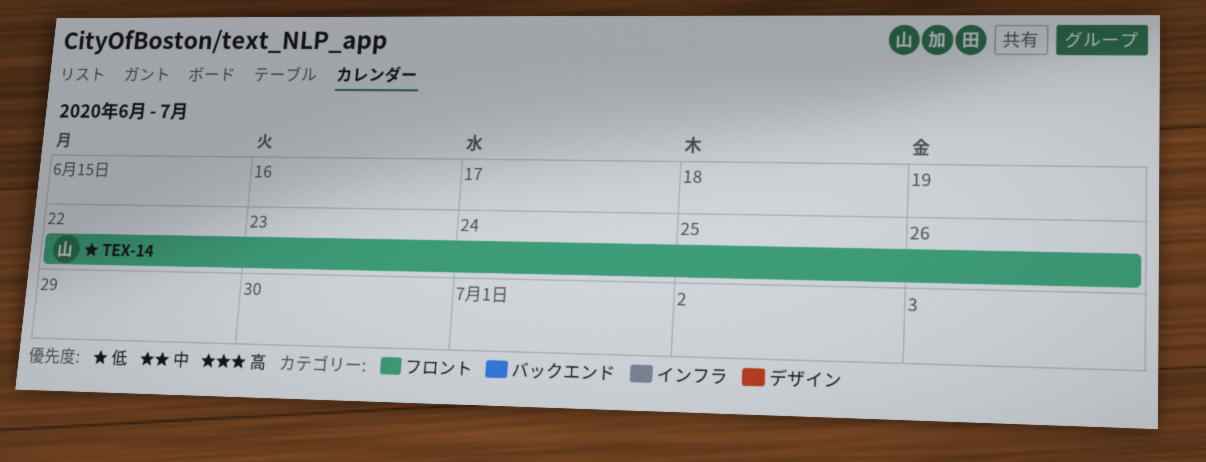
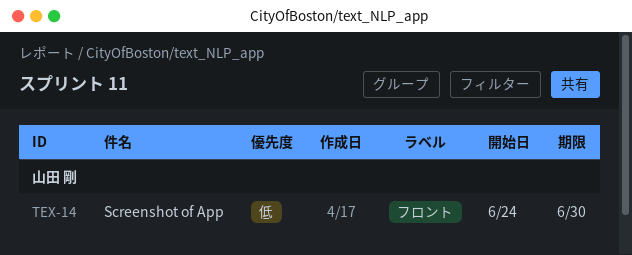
TEX-14, start: Jun 22 -> Jun 24
TEX-14, due: Jun 26 -> Jun 30

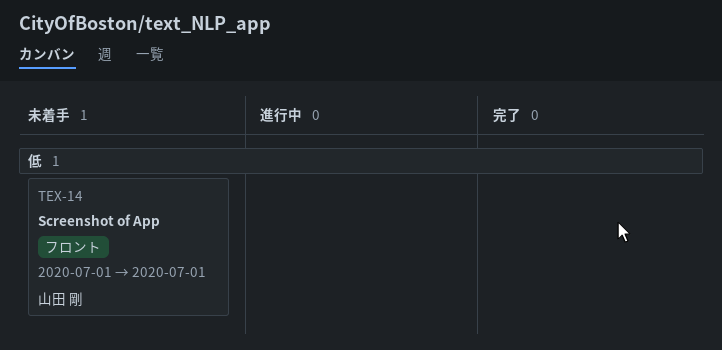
TEX-14, start: Jun 24 -> Jul 1
TEX-14, due: Jun 30 -> Jul 1

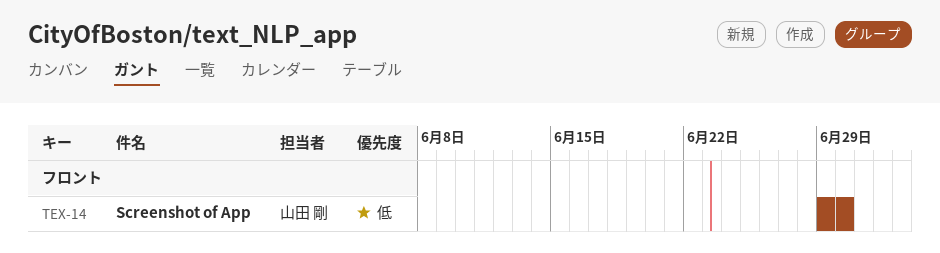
TEX-14, start: Jul 1 -> Jun 29
TEX-14, due: Jul 1 -> Jun 30

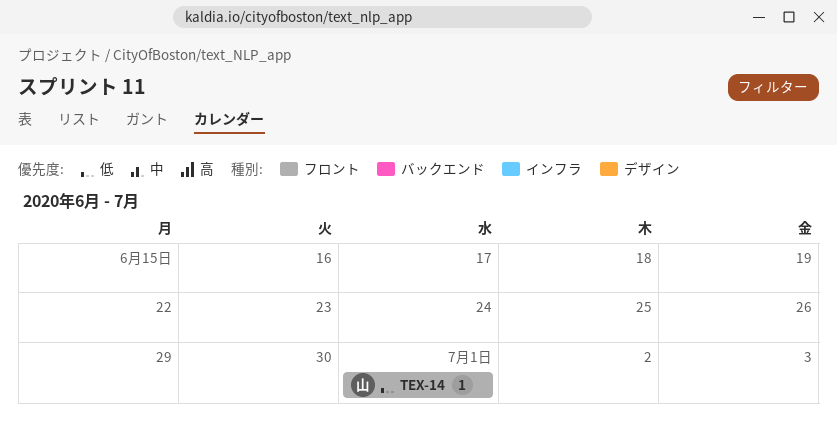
TEX-14, start: Jun 29 -> Jul 1
TEX-14, due: Jun 30 -> Jul 1

